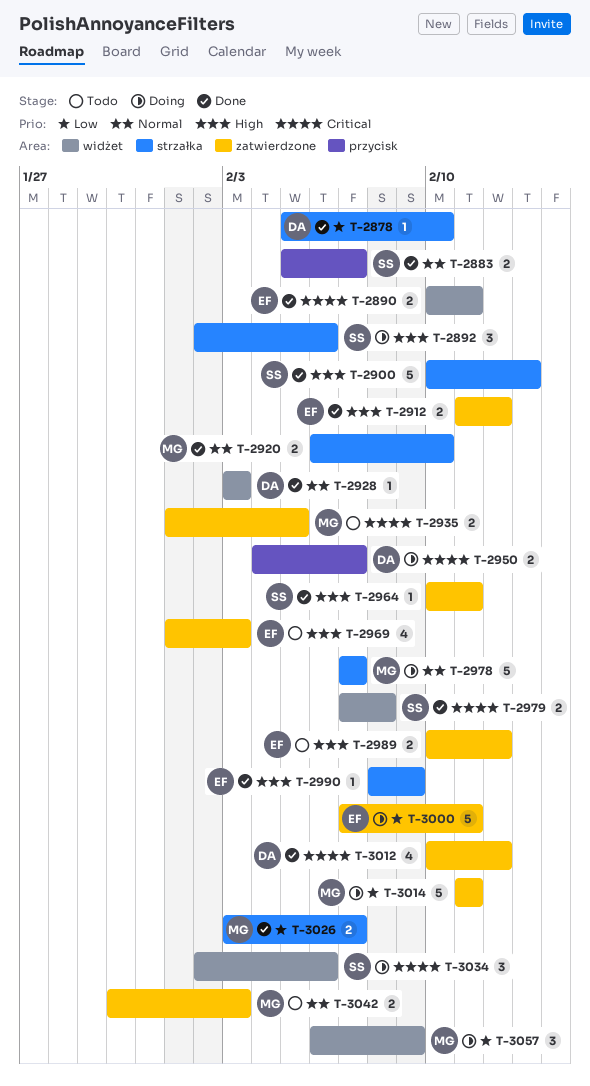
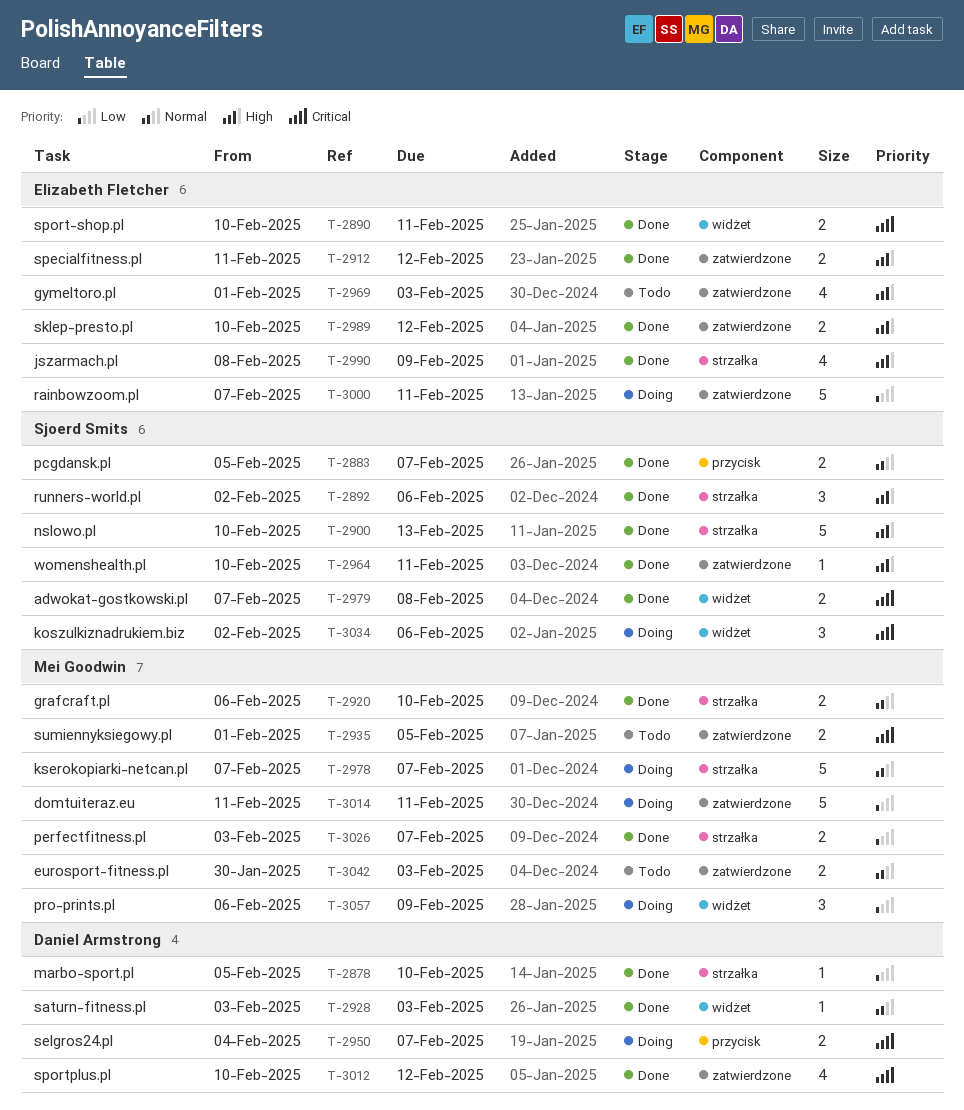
T-2892, status: Doing -> Done
T-2989, status: Todo -> Done
T-2990, estimate: 1 -> 4

